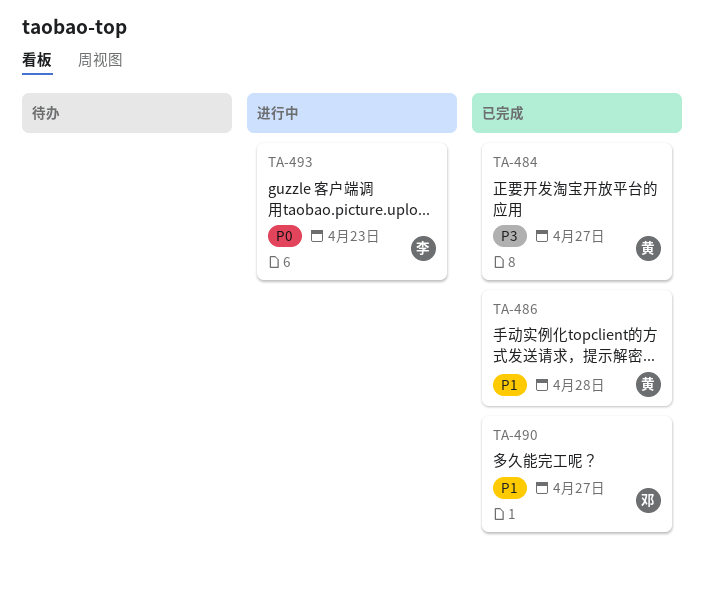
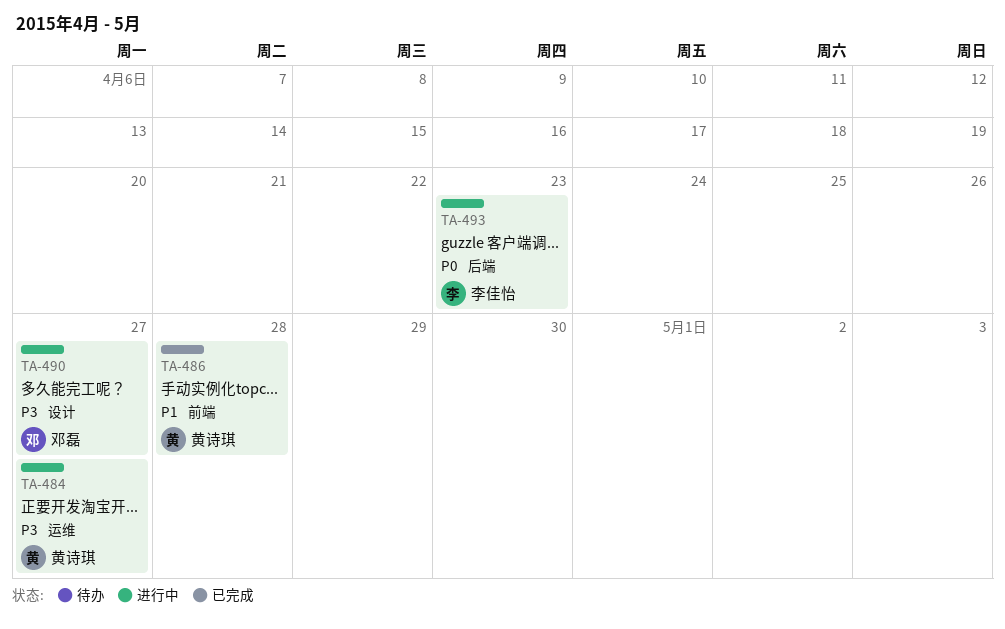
TA-484, status: 已完成 -> 进行中
TA-490, status: 已完成 -> 进行中
TA-490, priority: P1 -> P3

